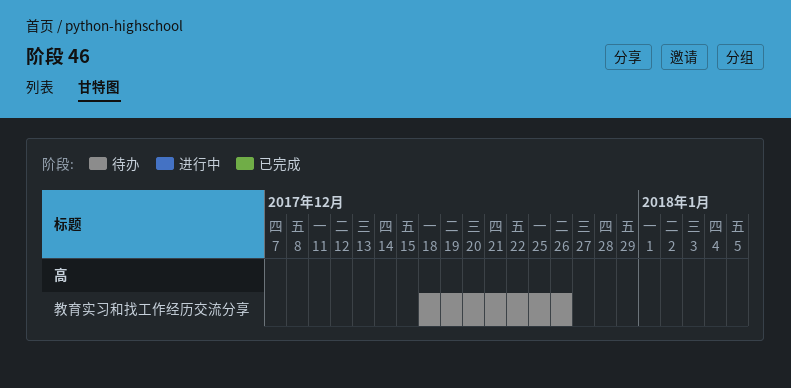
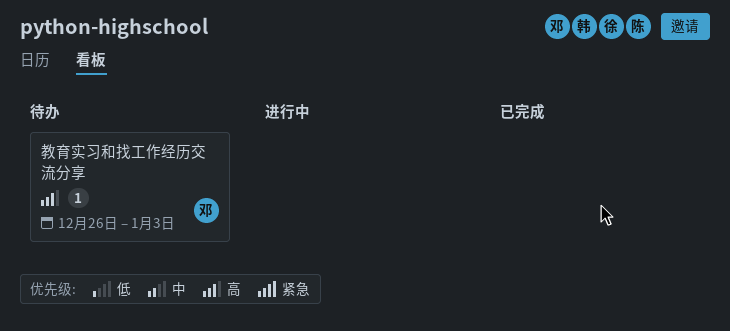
教育实习和找工作经历交流分享, start: Dec 18 -> Dec 26
教育实习和找工作经历交流分享, due: Dec 26 -> Jan 3

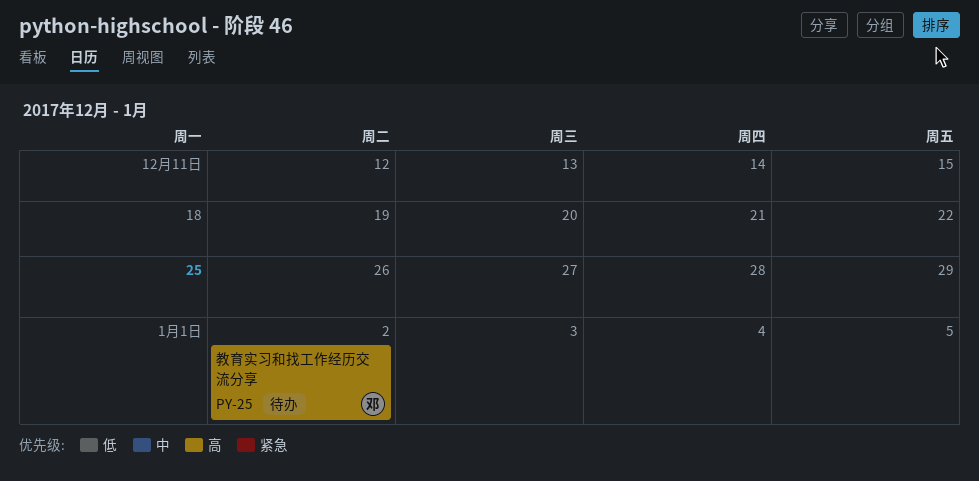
教育实习和找工作经历交流分享, due: Jan 3 -> Jan 2

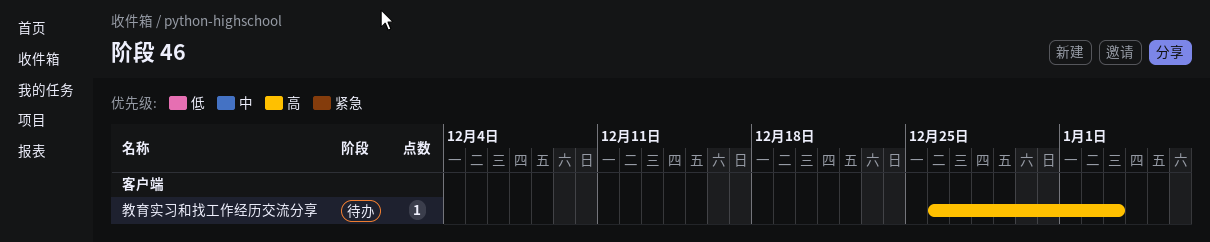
教育实习和找工作经历交流分享, due: Jan 2 -> Jan 3

